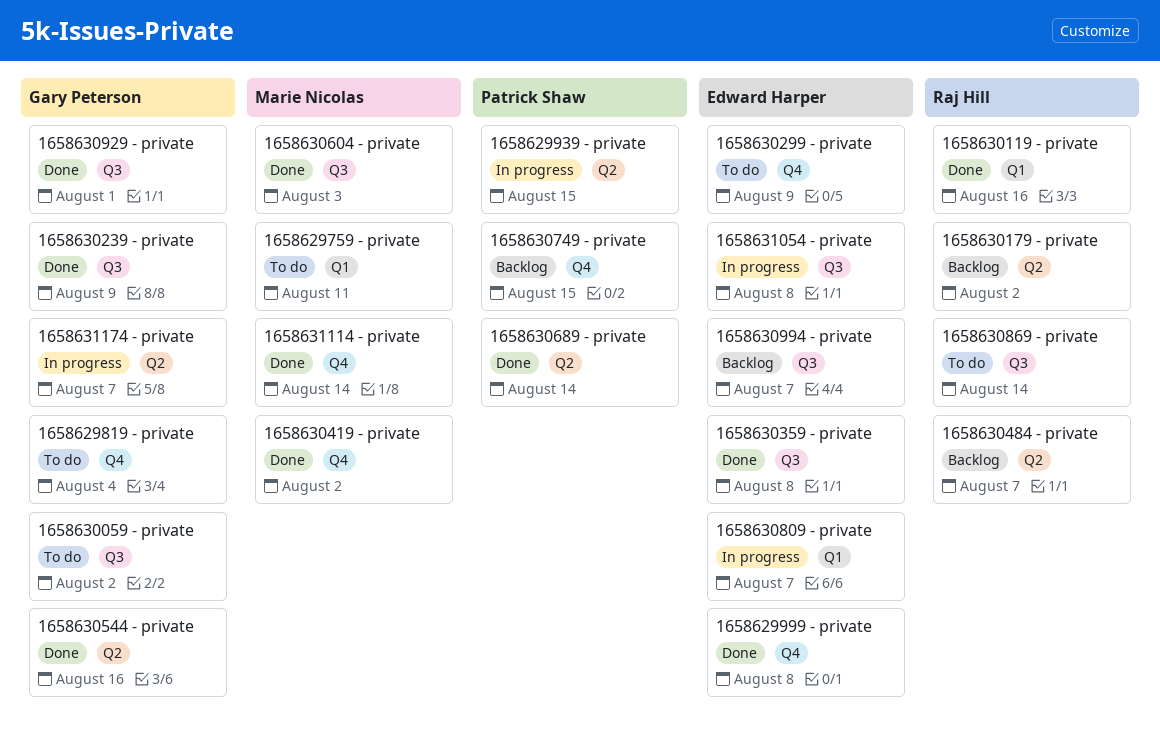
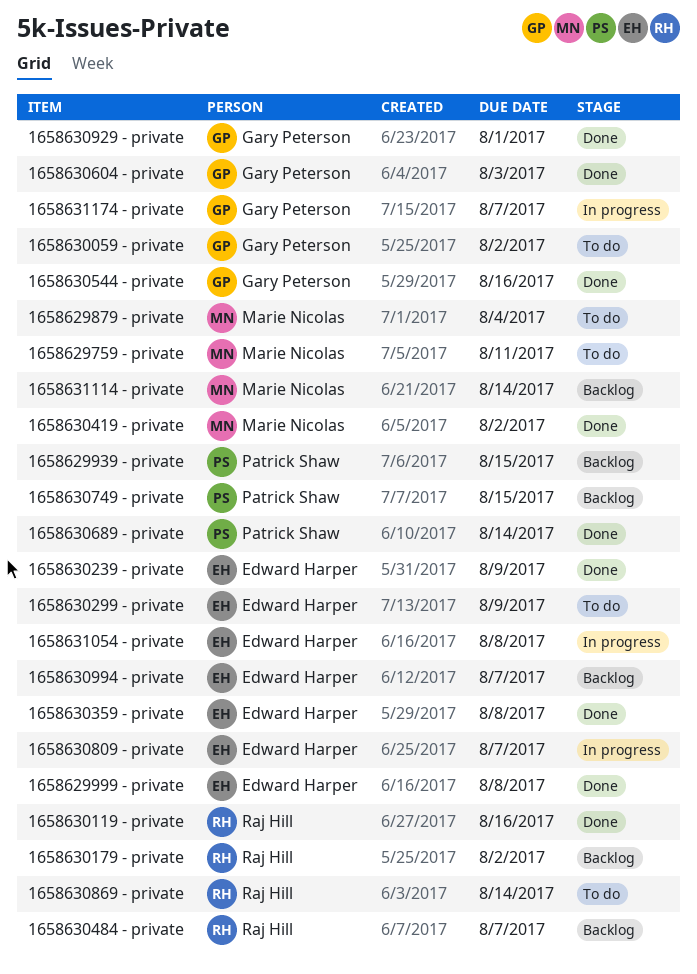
1658629819 - private: present -> none
1658629879 - private: none -> present
1658629939 - private, status: In progress -> Backlog
1658630239 - private, owner: Gary Peterson -> Edward Harper
1658630604 - private, owner: Marie Nicolas -> Gary Peterson
1658631114 - private, status: Done -> Backlog

